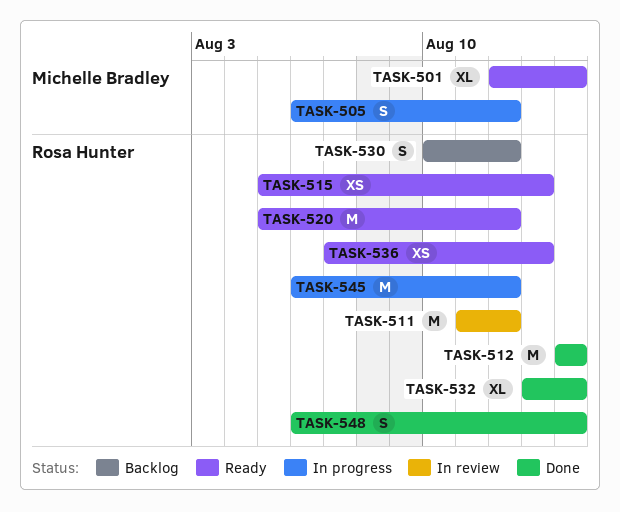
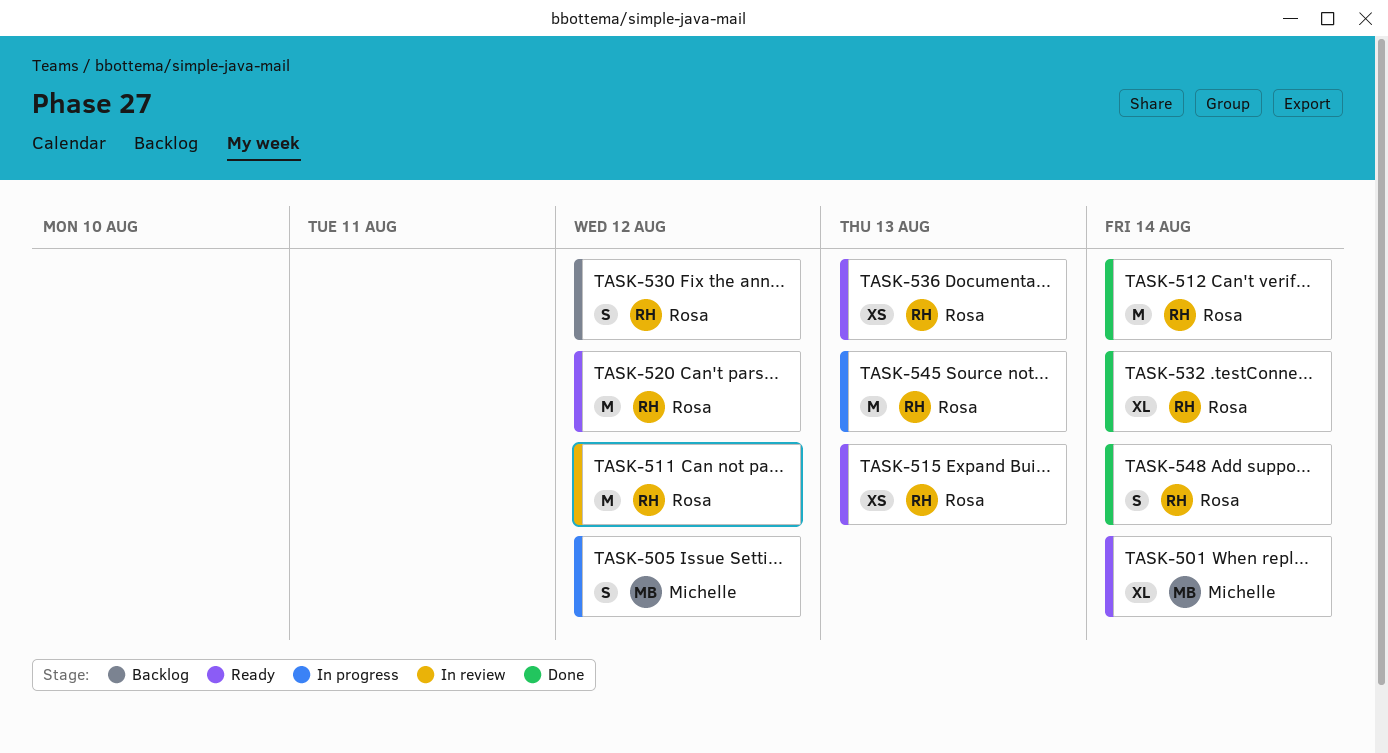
TASK-545, due: Aug 12 -> Aug 13

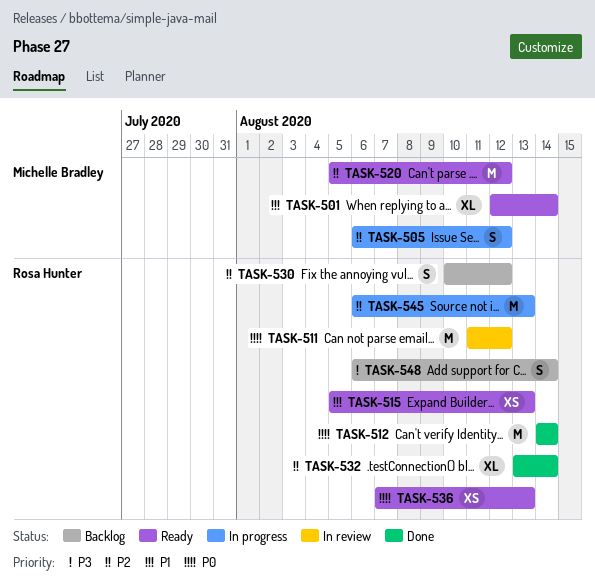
TASK-520, owner: Rosa Hunter -> Michelle Bradley
TASK-548, status: Done -> Backlog

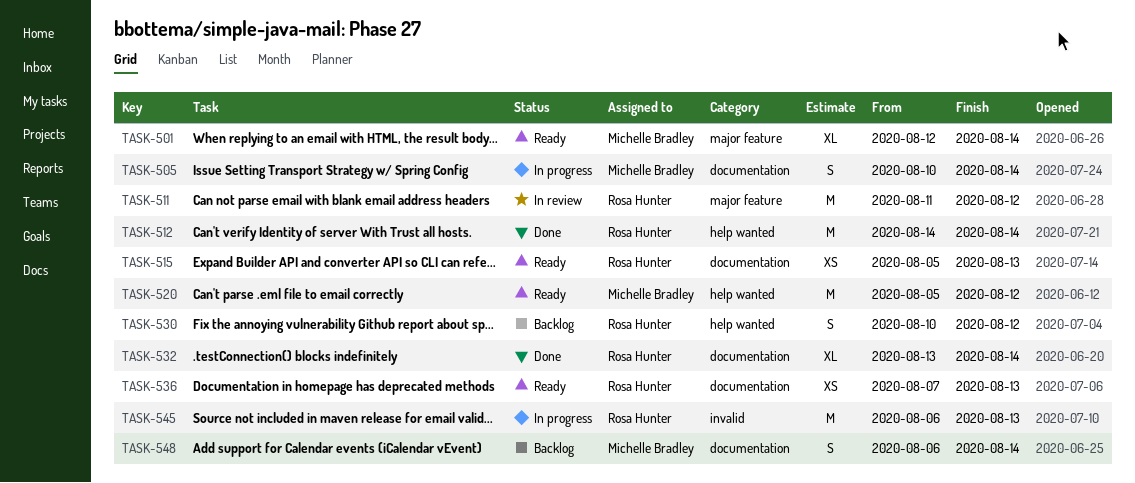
TASK-505, start: Aug 6 -> Aug 10
TASK-505, due: Aug 12 -> Aug 14
TASK-548, owner: Rosa Hunter -> Michelle Bradley

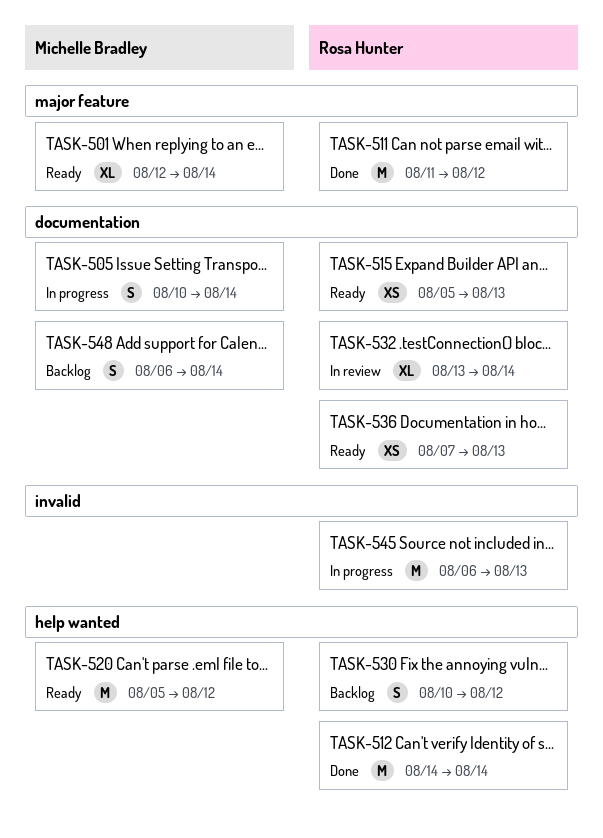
TASK-511, status: In review -> Done
TASK-532, status: Done -> In review

